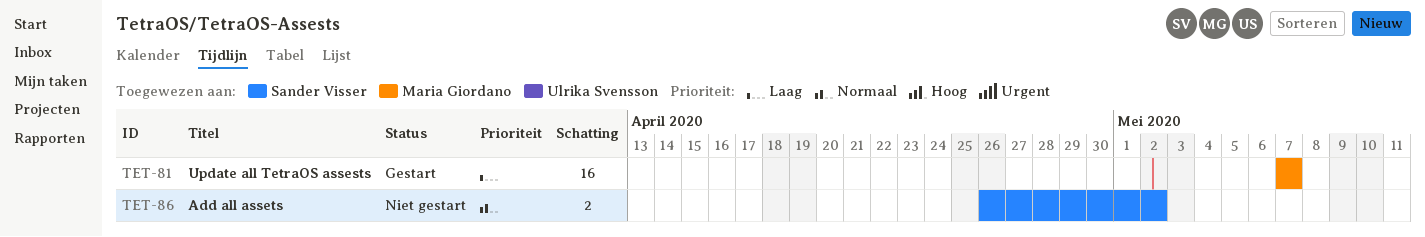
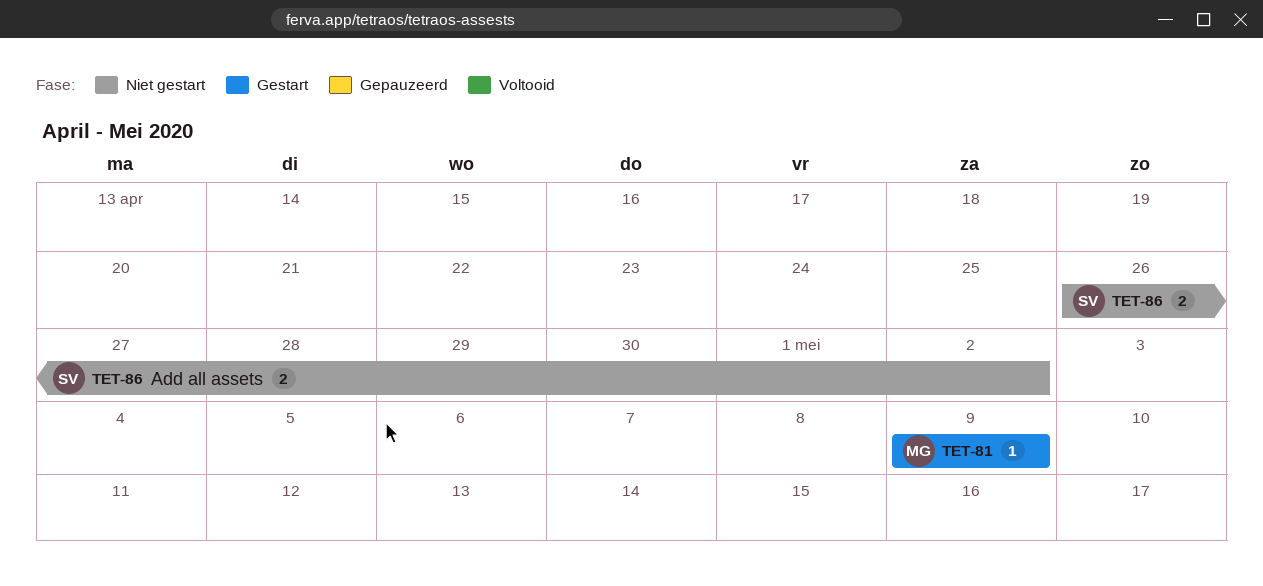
TET-81, estimate: 16 -> 1
TET-81, start: May 7 -> May 9
TET-81, due: May 7 -> May 9

